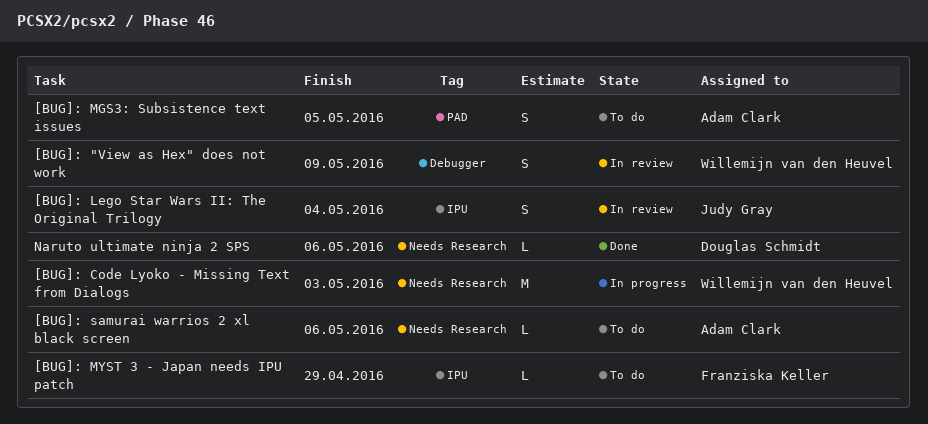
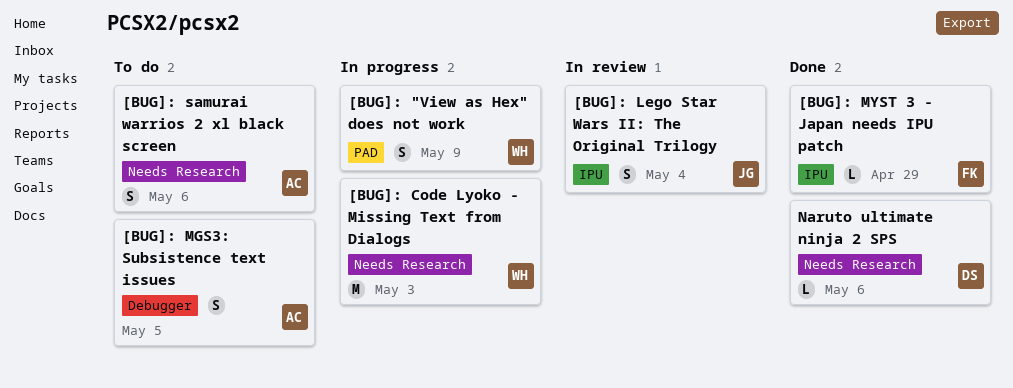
[BUG]: "View as Hex" does not work, status: In review -> In progress
[BUG]: "View as Hex" does not work, label: Debugger -> PAD
[BUG]: MGS3: Subsistence text issues, label: PAD -> Debugger
[BUG]: MYST 3 - Japan needs IPU patch, status: To do -> Done
[BUG]: samurai warrios 2 xl black screen, estimate: L -> S

